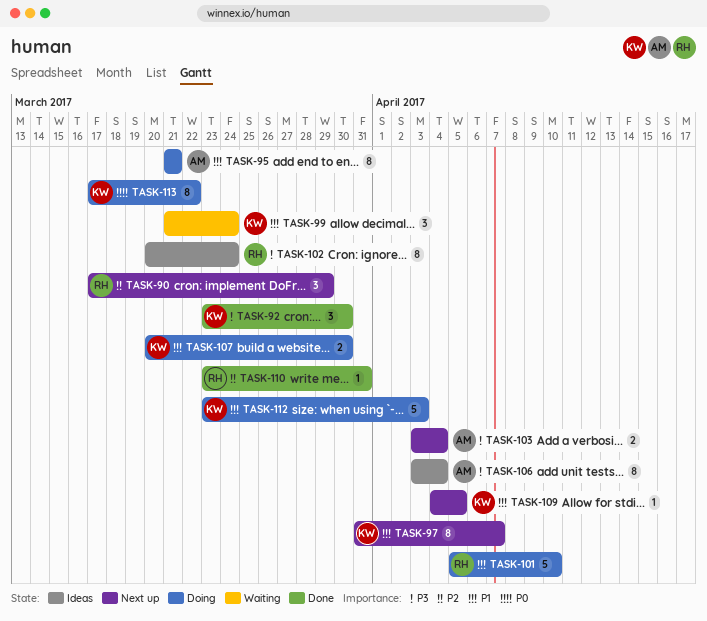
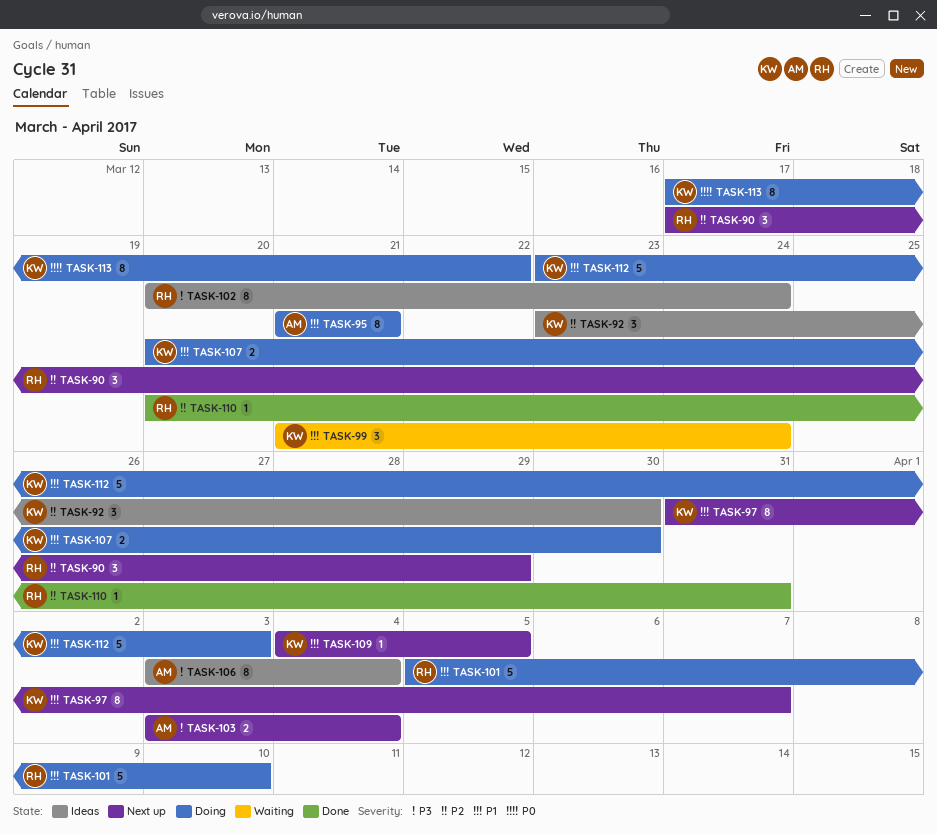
TASK-92, status: Done -> Ideas
TASK-92, priority: P3 -> P2
TASK-110, start: Mar 23 -> Mar 20

